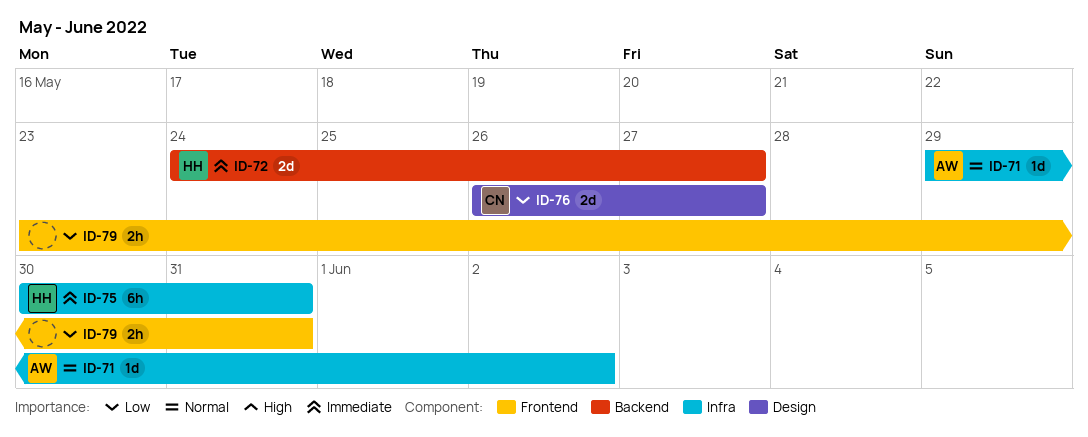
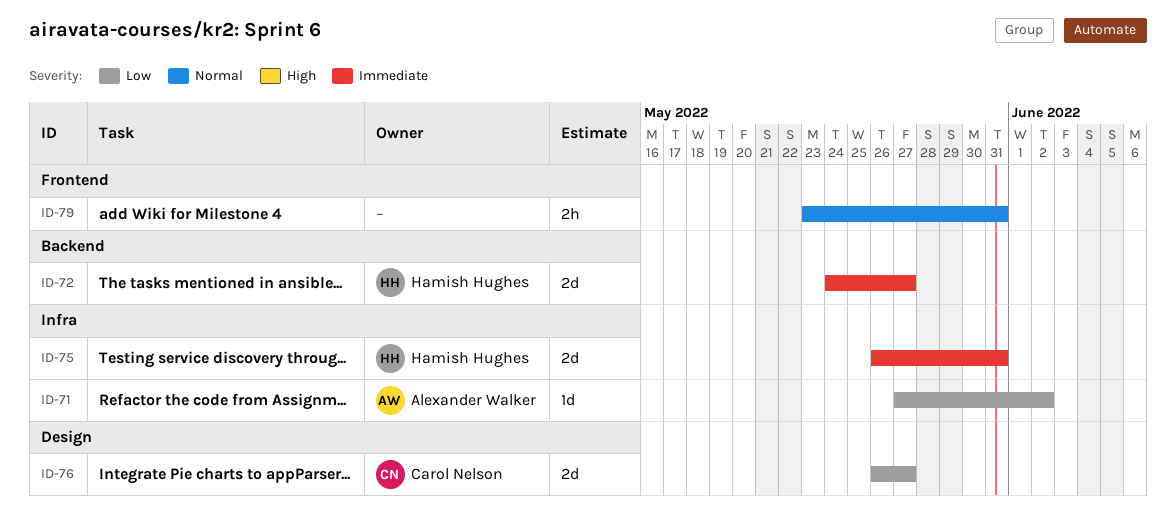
ID-71, priority: Normal -> Low
ID-71, start: May 29 -> May 27
ID-75, estimate: 6h -> 2d
ID-75, start: May 30 -> May 26
ID-79, priority: Low -> Normal

